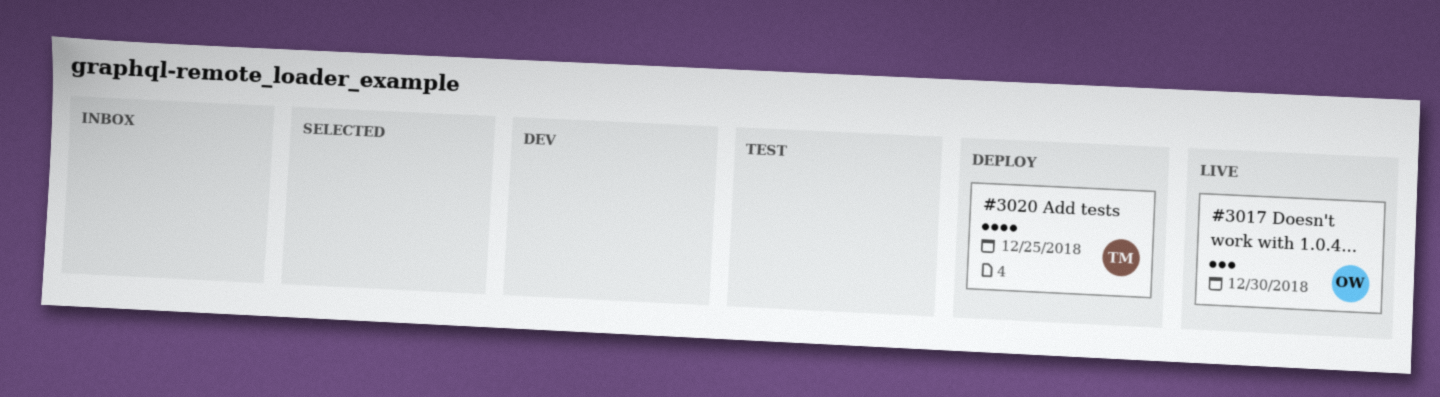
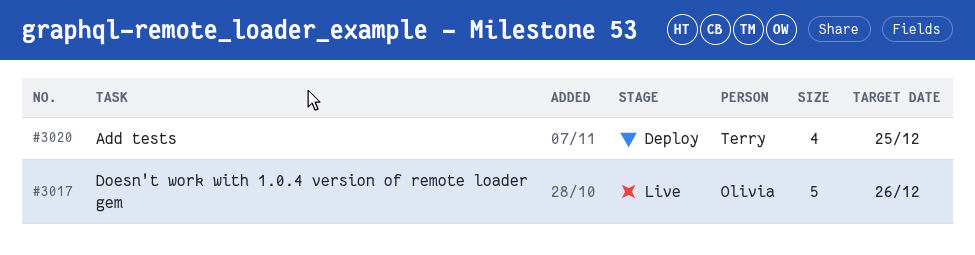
#3017, estimate: 3 -> 5
#3017, due: Dec 30 -> Dec 26

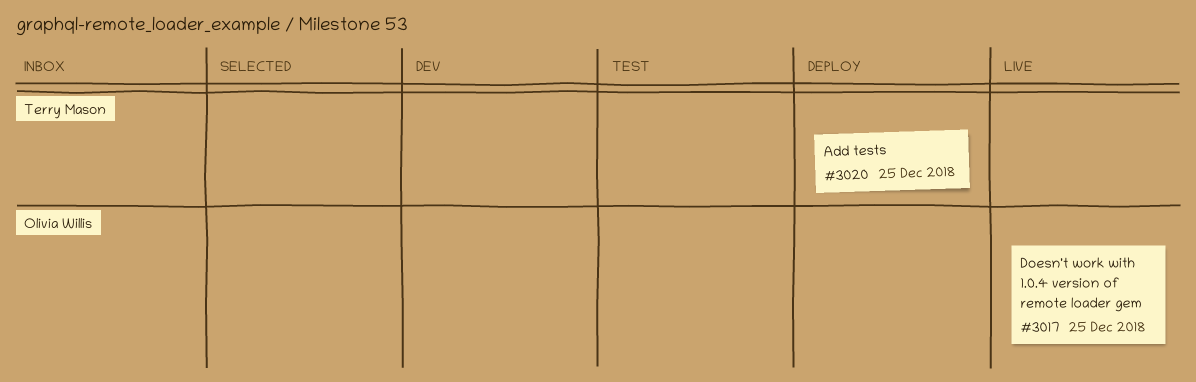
#3017, due: Dec 26 -> Dec 25

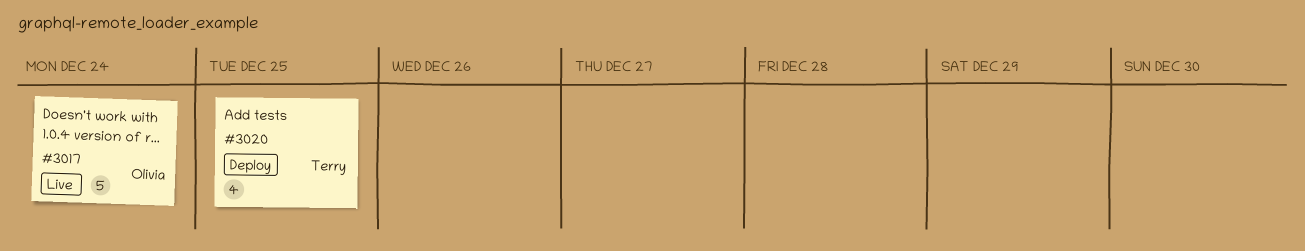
#3017, due: Dec 25 -> Dec 24

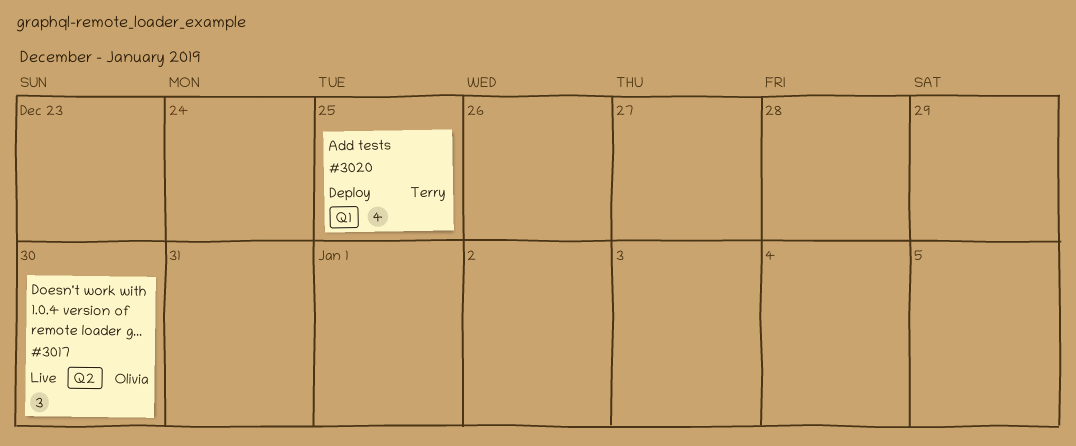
#3017, estimate: 5 -> 3
#3017, due: Dec 24 -> Dec 30

